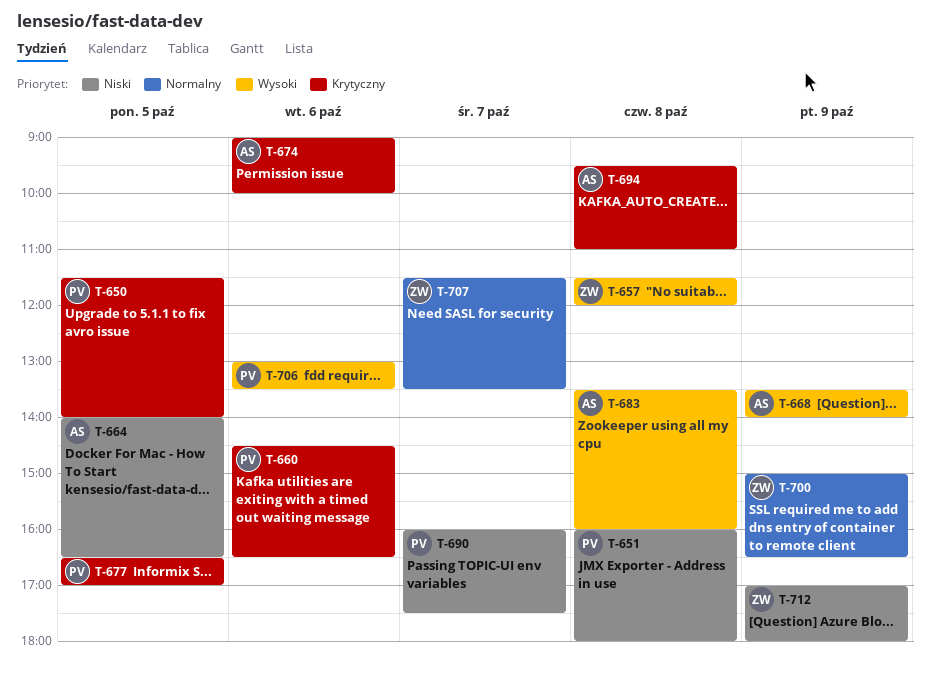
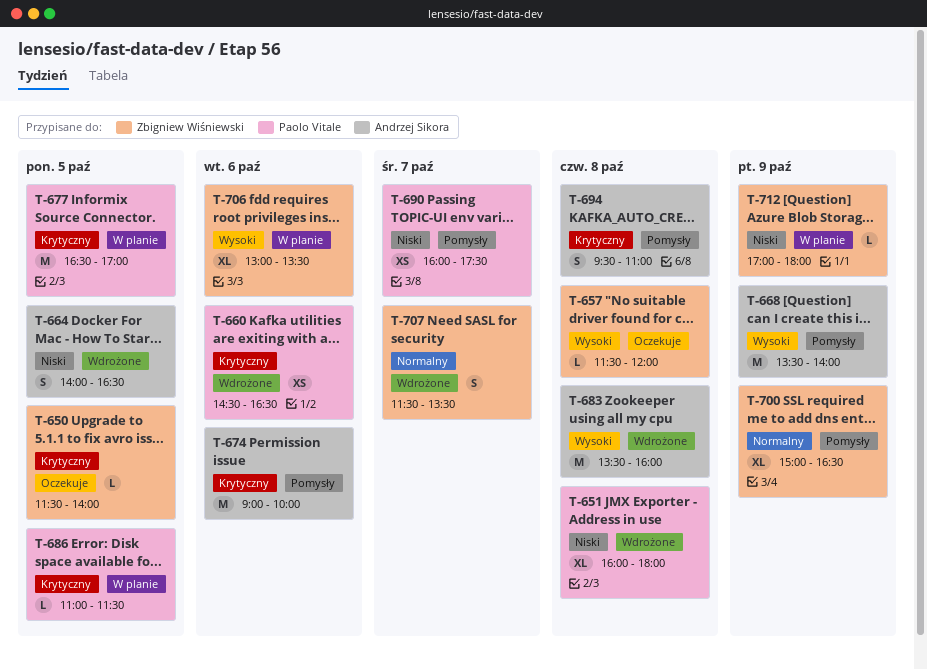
T-650, owner: Paolo Vitale -> Zbigniew Wiśniewski
T-686: none -> present
T-706, owner: Paolo Vitale -> Zbigniew Wiśniewski

